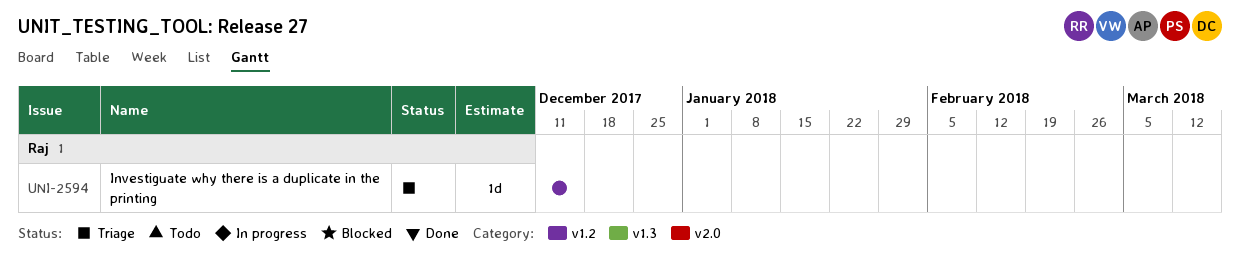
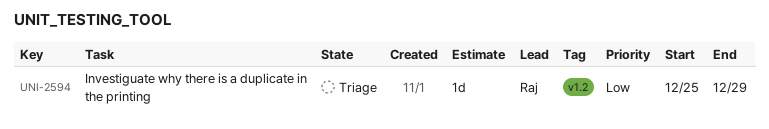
UNI-2594, start: Dec 11 -> Dec 25
UNI-2594, due: Dec 15 -> Dec 29

